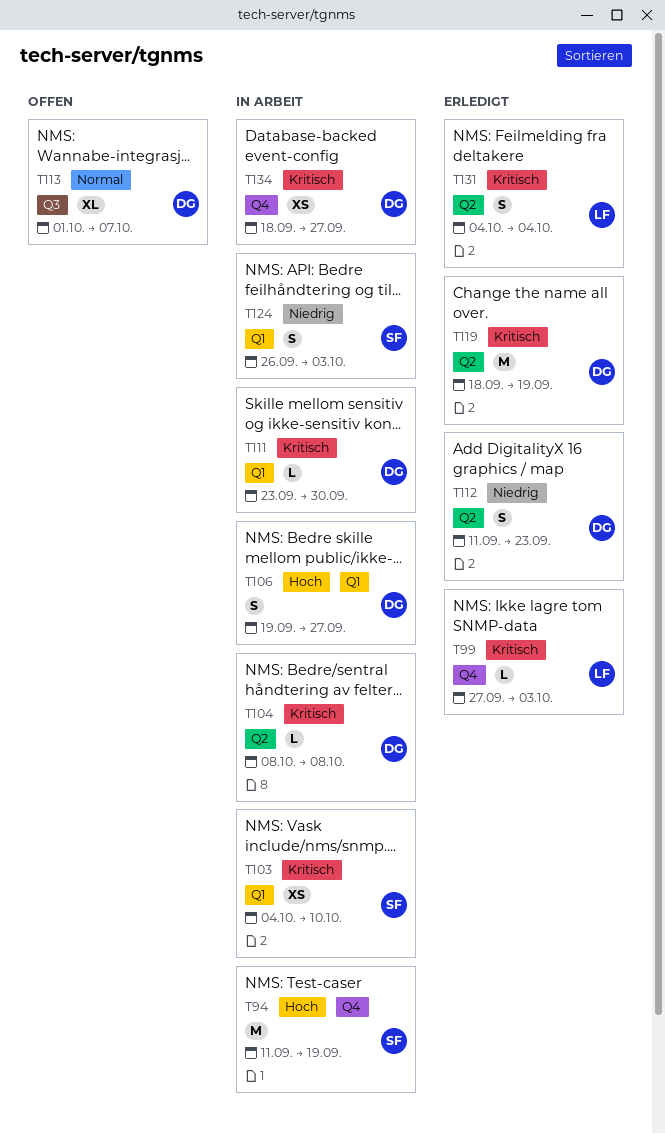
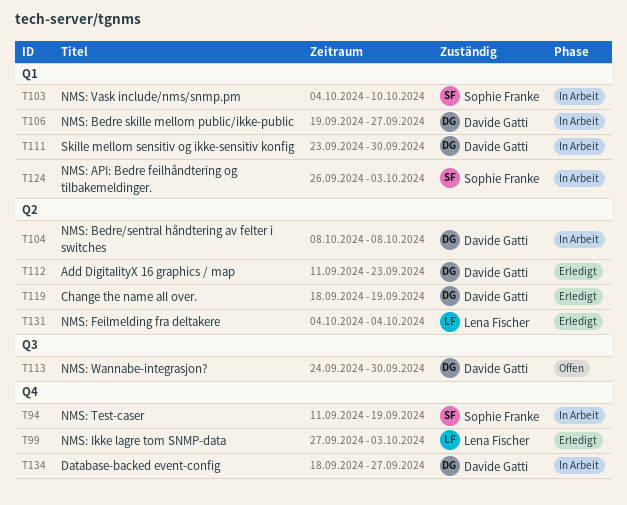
T113, start: Oct 1 -> Sep 24
T113, due: Oct 7 -> Sep 30

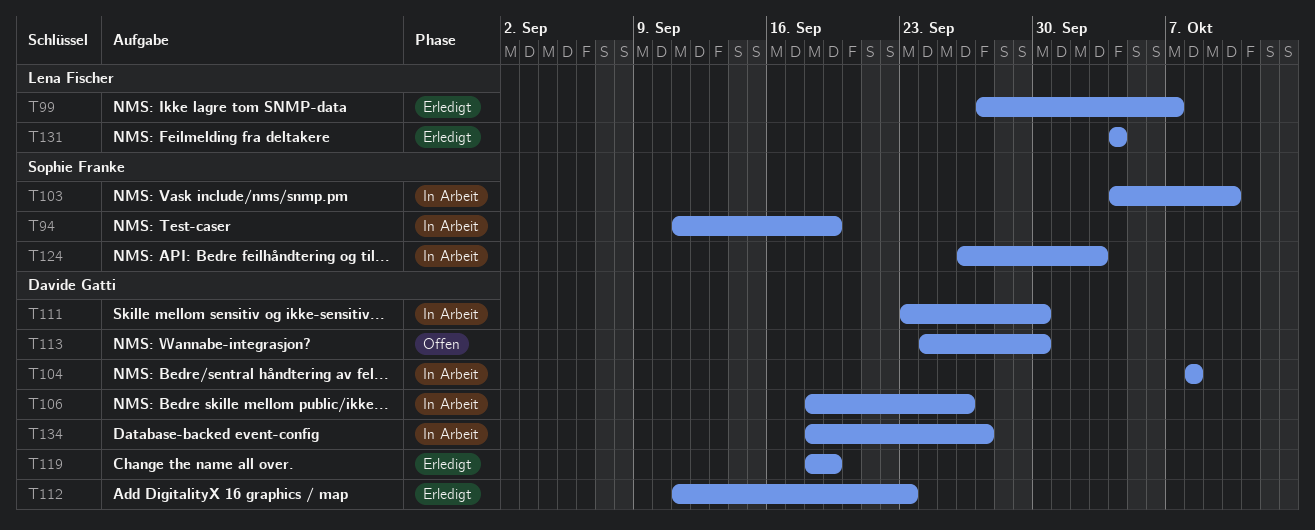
T99, due: Oct 3 -> Oct 7
T106, start: Sep 19 -> Sep 18
T106, due: Sep 27 -> Sep 26

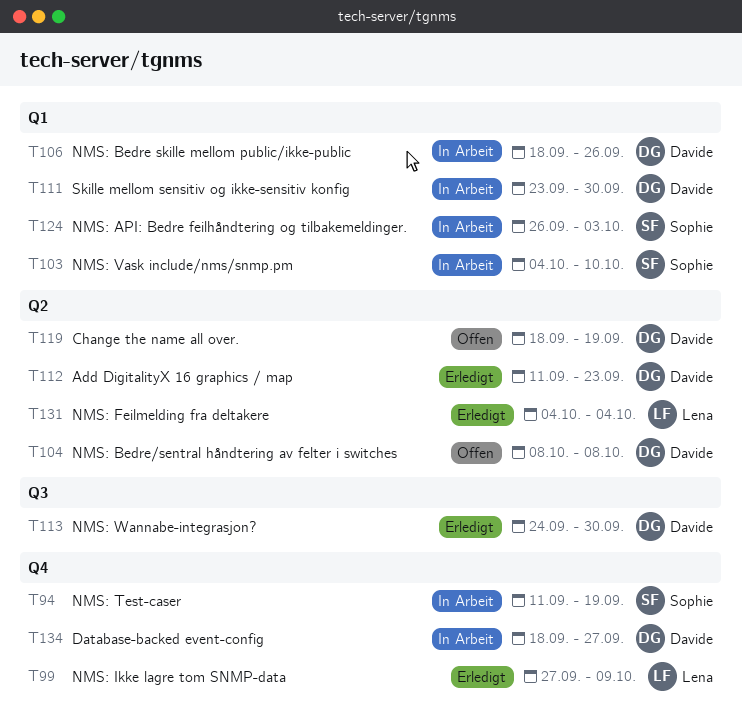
T99, due: Oct 7 -> Oct 9
T104, status: In Arbeit -> Offen
T113, status: Offen -> Erledigt
T119, status: Erledigt -> Offen

